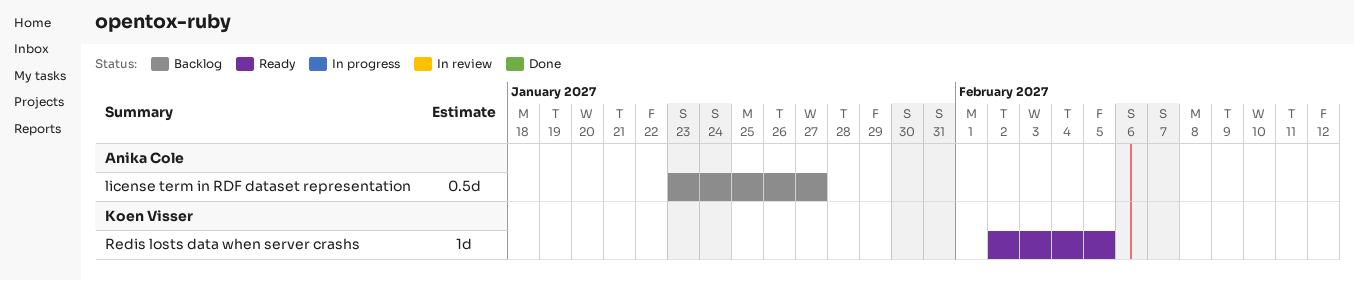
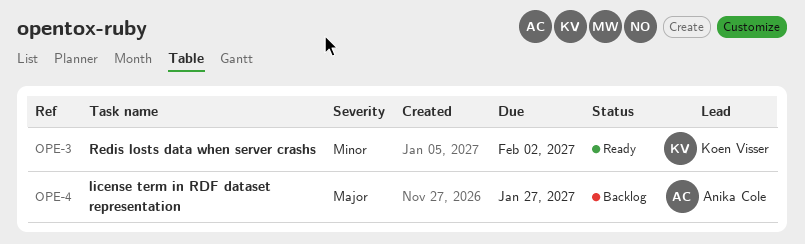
Redis losts data when server crashs, due: Feb 5 -> Feb 2

